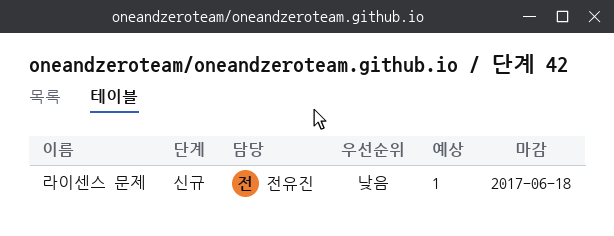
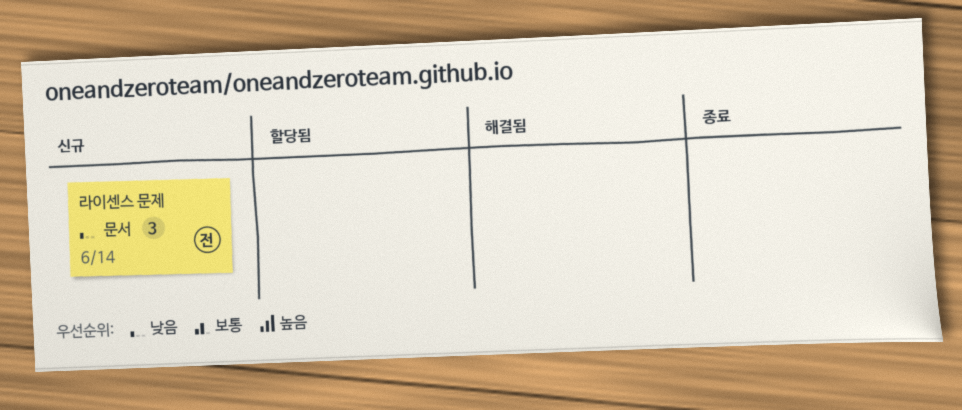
라이센스 문제, estimate: 1 -> 3
라이센스 문제, due: Jun 18 -> Jun 14

